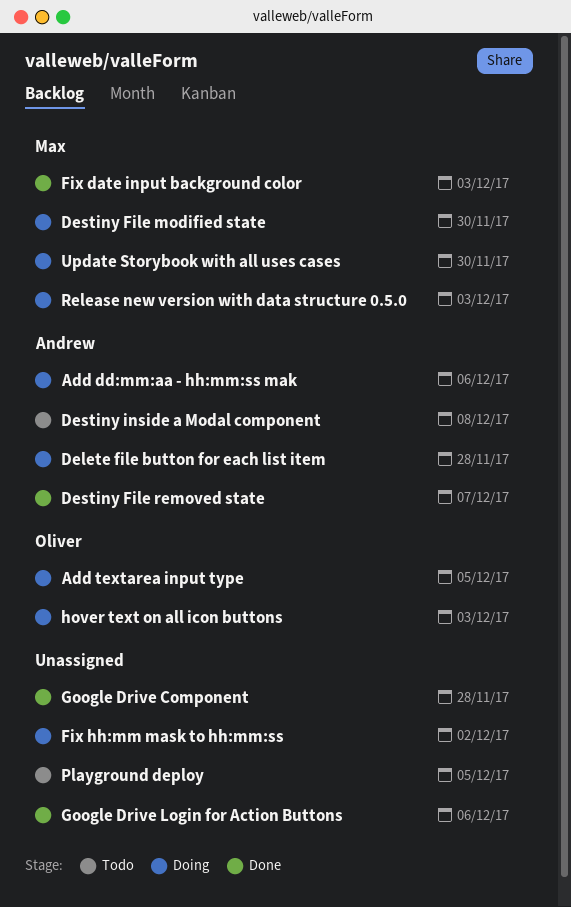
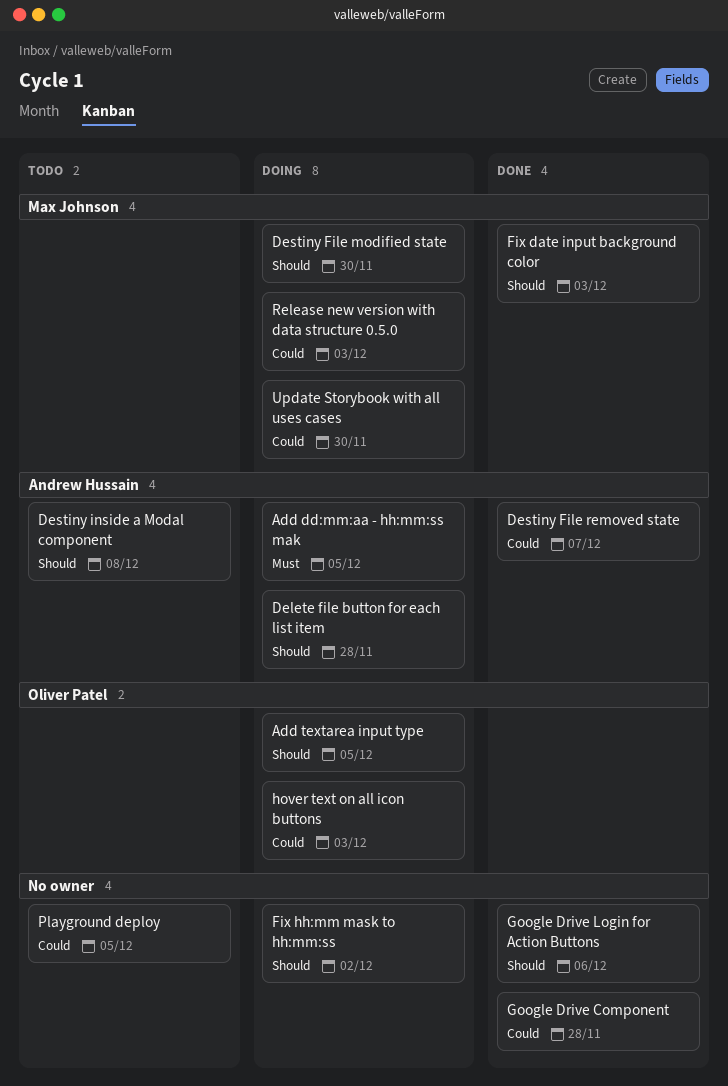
Add dd:mm:aa - hh:mm:ss mak, due: Dec 6 -> Dec 5

